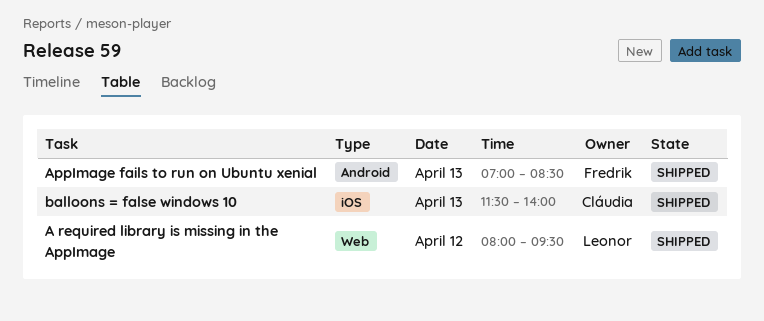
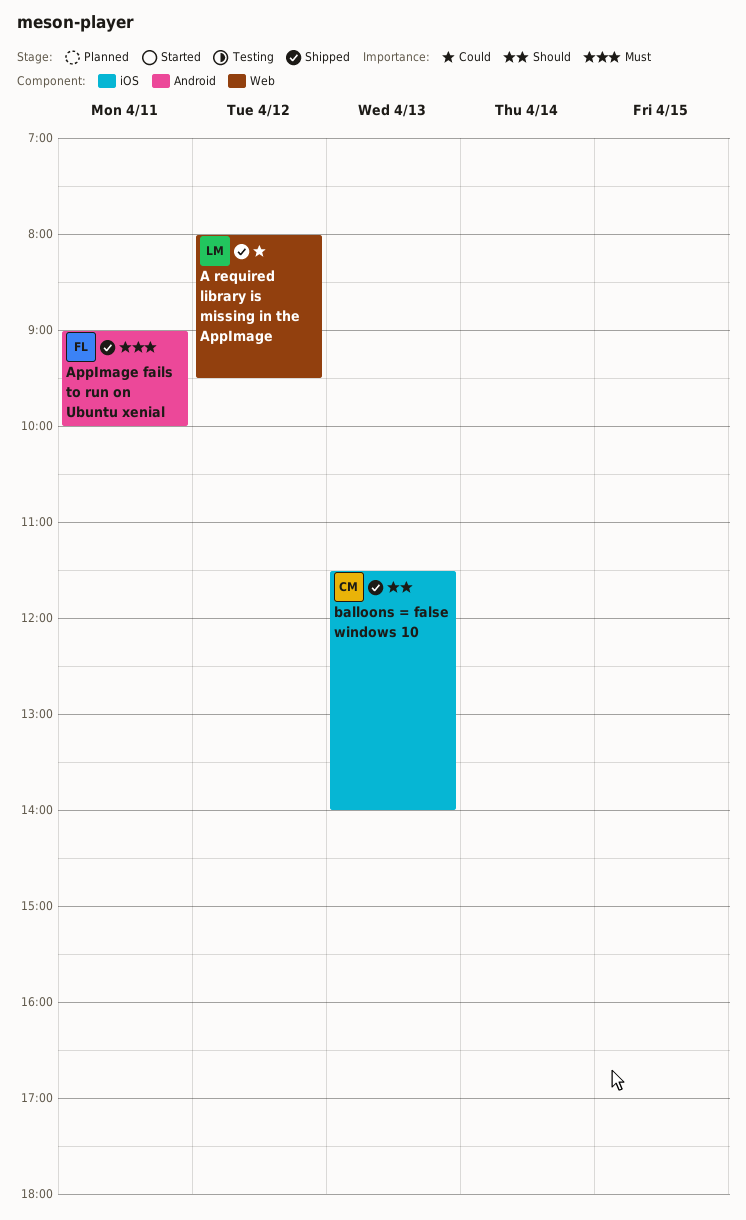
AppImage fails to run on Ubuntu xenial, day: Apr 13 -> Apr 11
AppImage fails to run on Ubuntu xenial, begins: 07:00 -> 09:00
AppImage fails to run on Ubuntu xenial, ends: 08:30 -> 10:00

